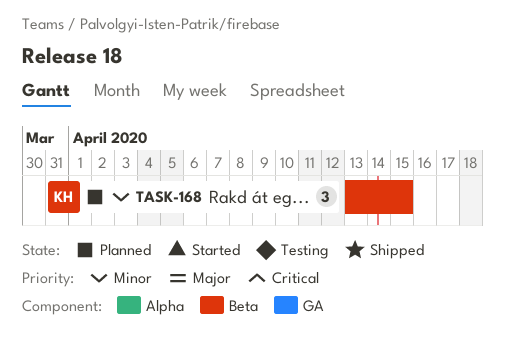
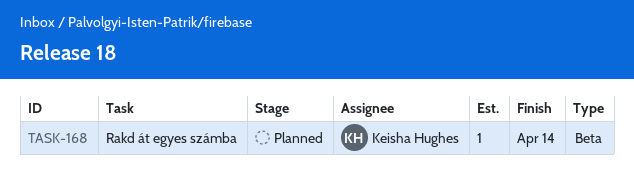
TASK-168, estimate: 3 -> 1
TASK-168, due: Apr 15 -> Apr 14

